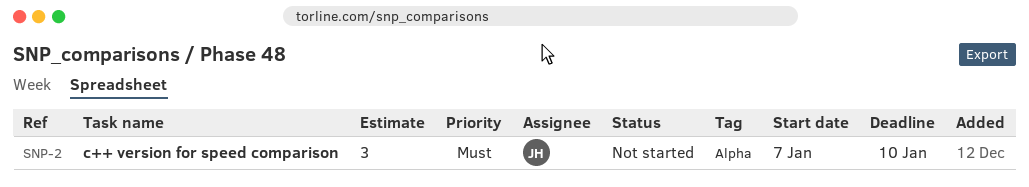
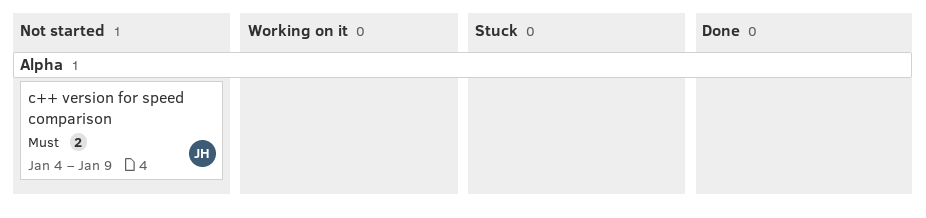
c++ version for speed comparison, estimate: 3 -> 2
c++ version for speed comparison, start: Jan 7 -> Jan 4
c++ version for speed comparison, due: Jan 10 -> Jan 9

